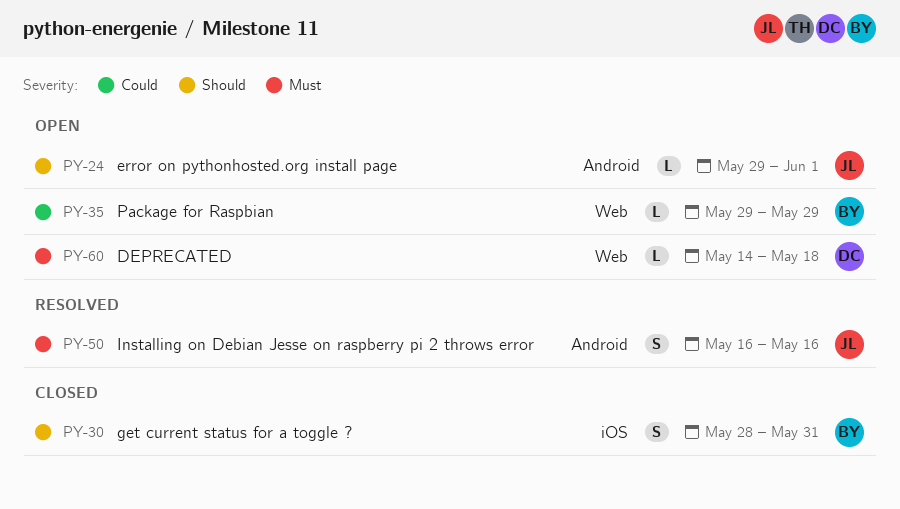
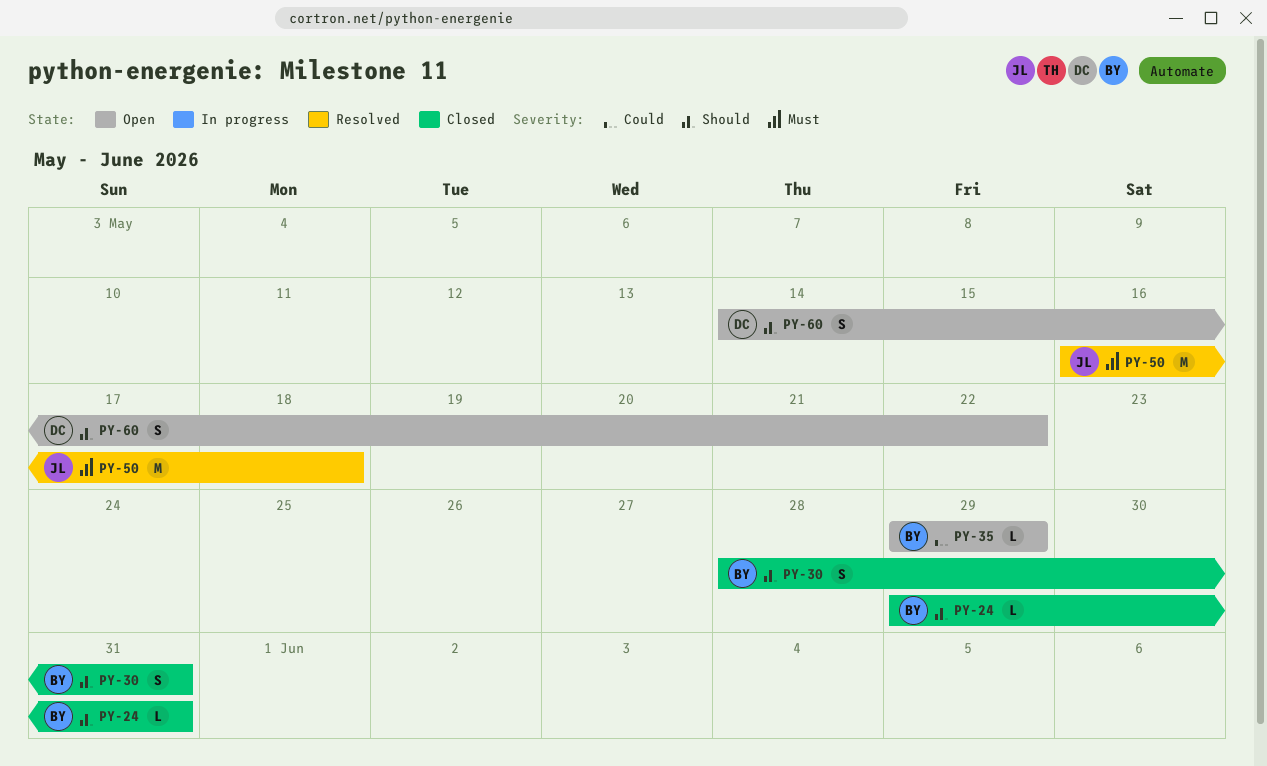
PY-24, status: Open -> Closed
PY-24, owner: JL -> BY
PY-24, due: Jun 1 -> May 31
PY-50, estimate: S -> M
PY-50, due: May 16 -> May 18
PY-60, priority: Must -> Should
PY-60, estimate: L -> S
PY-60, due: May 18 -> May 22

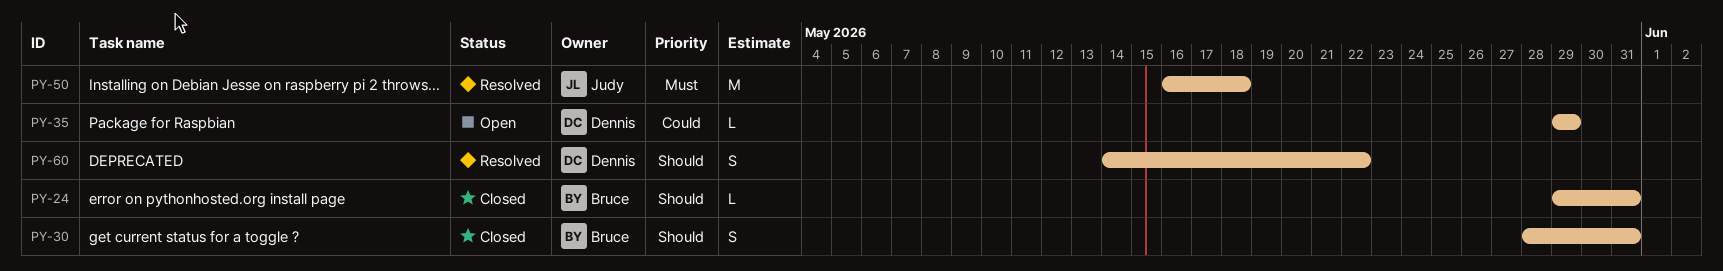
PY-35, owner: Bruce -> Dennis
PY-60, status: Open -> Resolved

